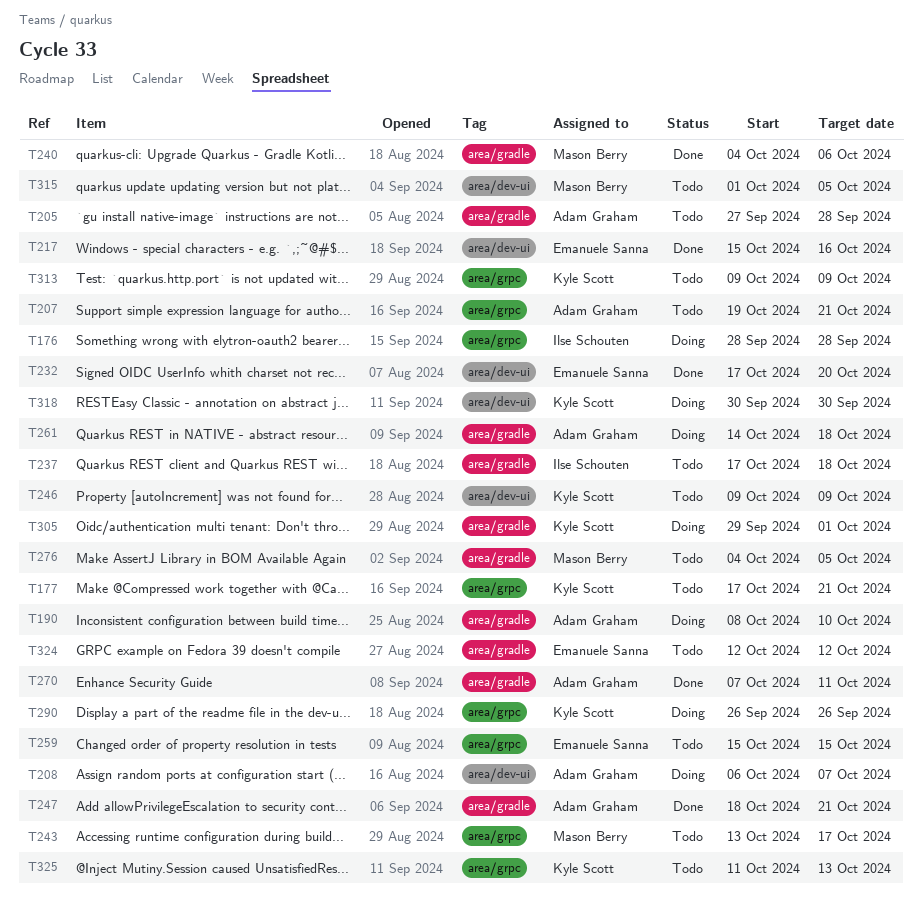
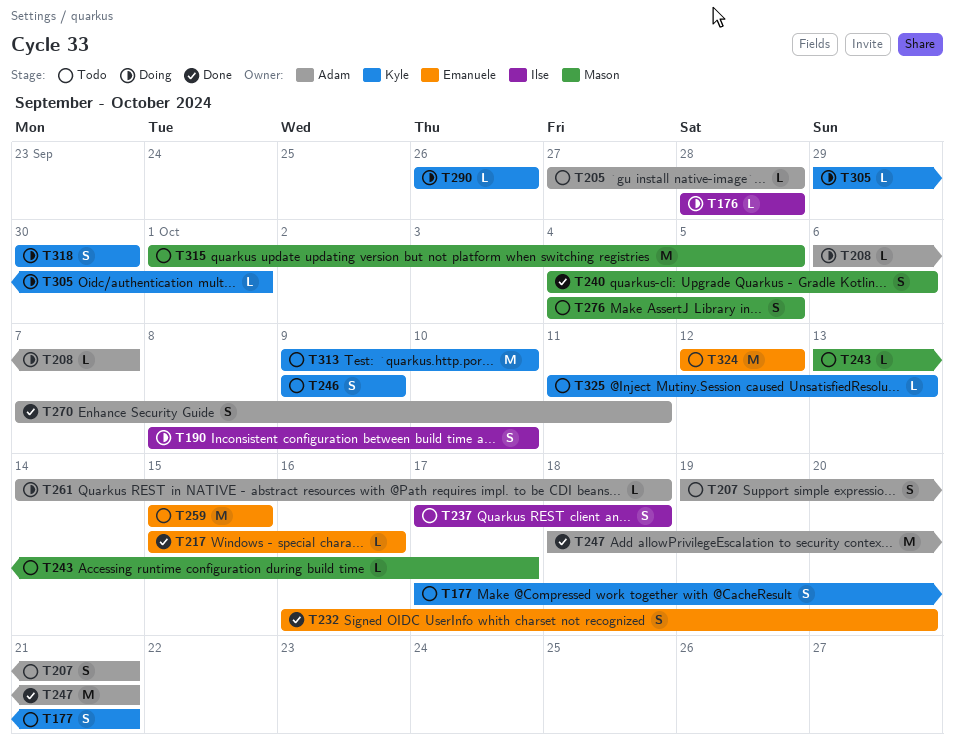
T190, owner: Adam Graham -> Ilse Schouten
T232, start: Oct 17 -> Oct 16
T313, due: Oct 9 -> Oct 10

